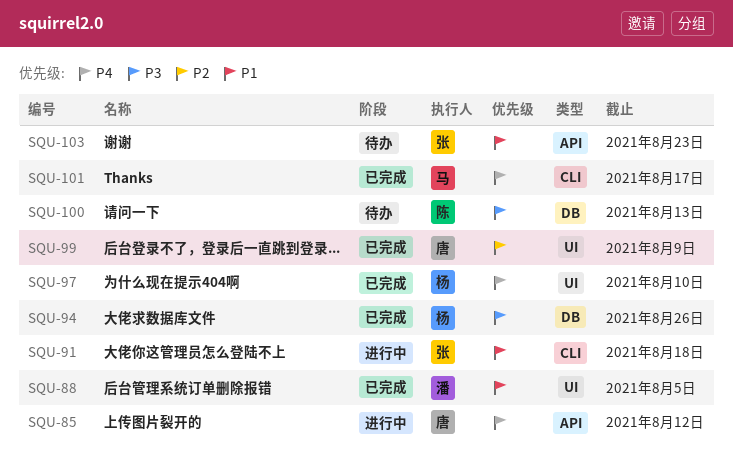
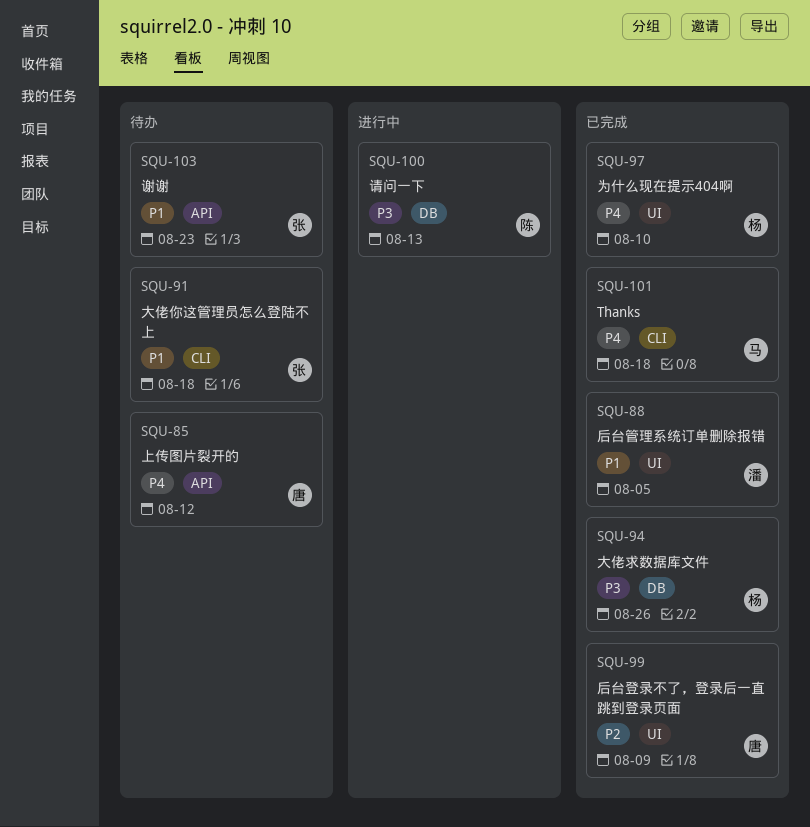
SQU-85, status: 进行中 -> 待办
SQU-91, status: 进行中 -> 待办
SQU-100, status: 待办 -> 进行中
SQU-101, due: Aug 17 -> Aug 18

